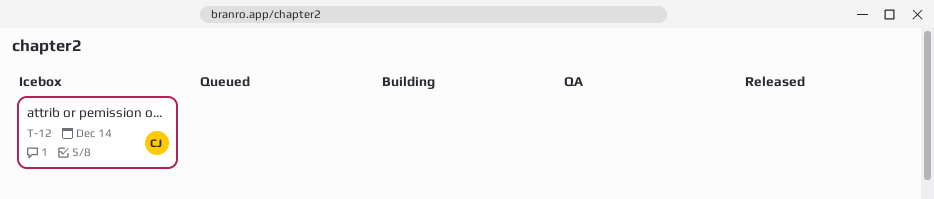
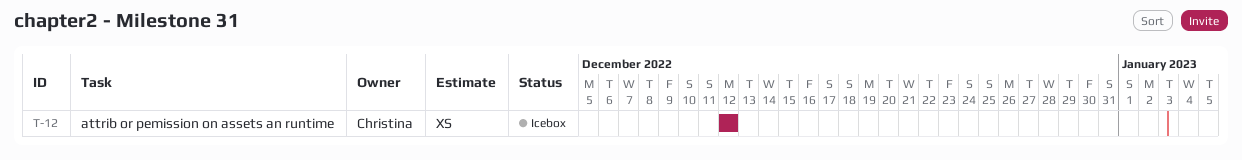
T-12, due: Dec 14 -> Dec 12

